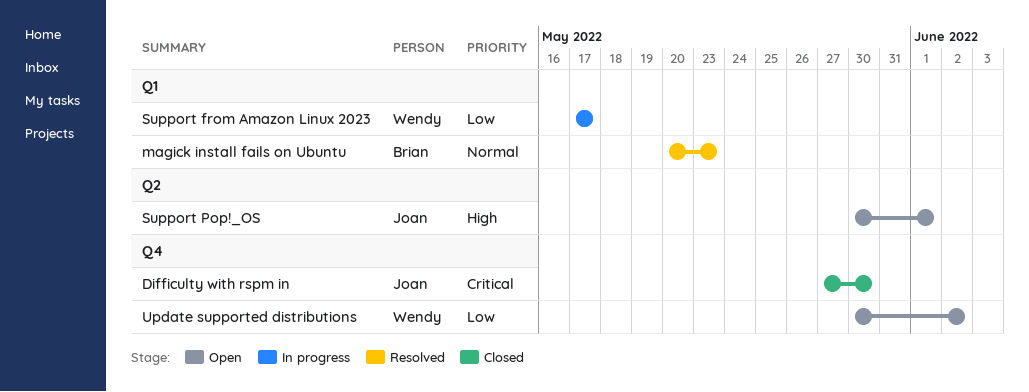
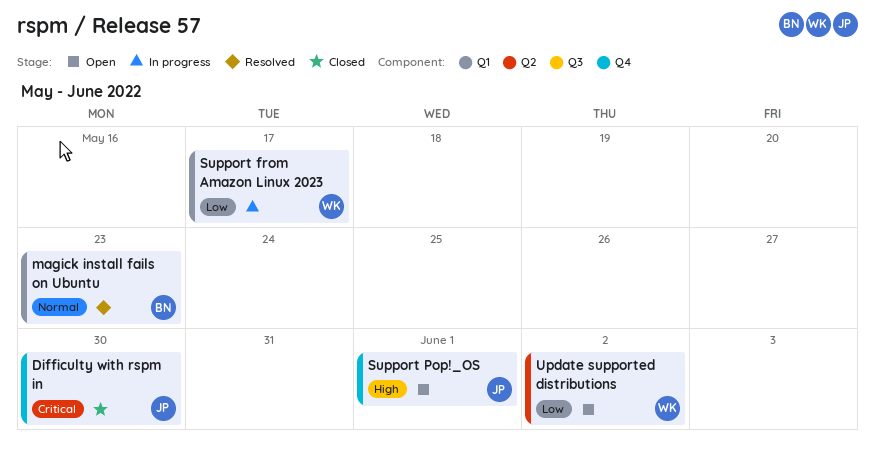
Support Pop!_OS, label: Q2 -> Q4
Update supported distributions, label: Q4 -> Q2

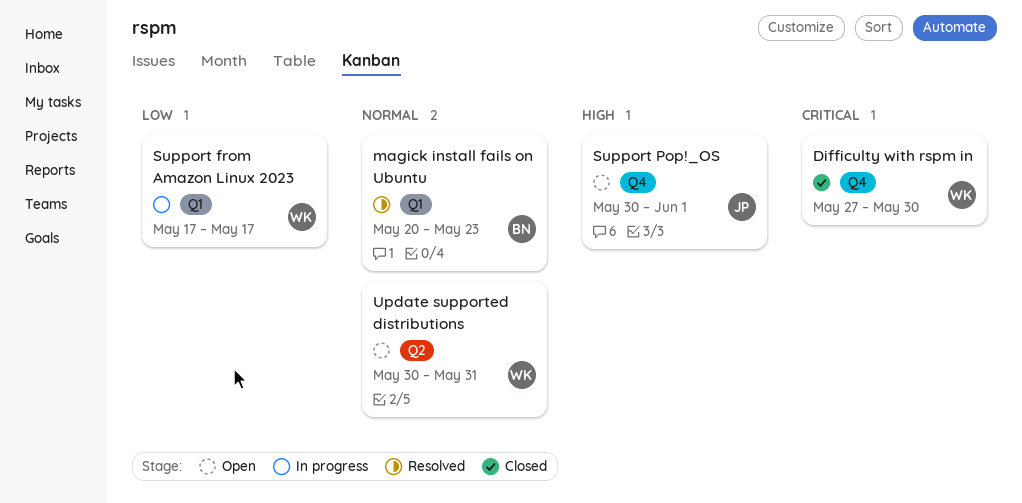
Difficulty with rspm in, owner: JP -> WK
Update supported distributions, priority: Low -> Normal
Update supported distributions, due: Jun 2 -> May 31

